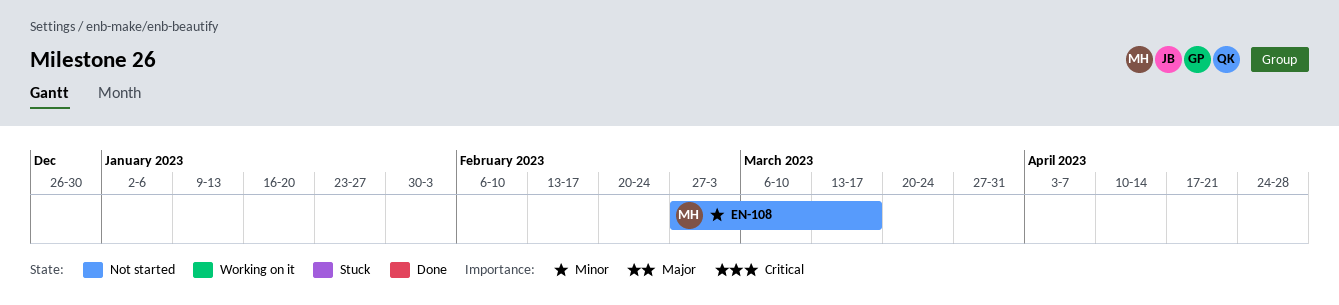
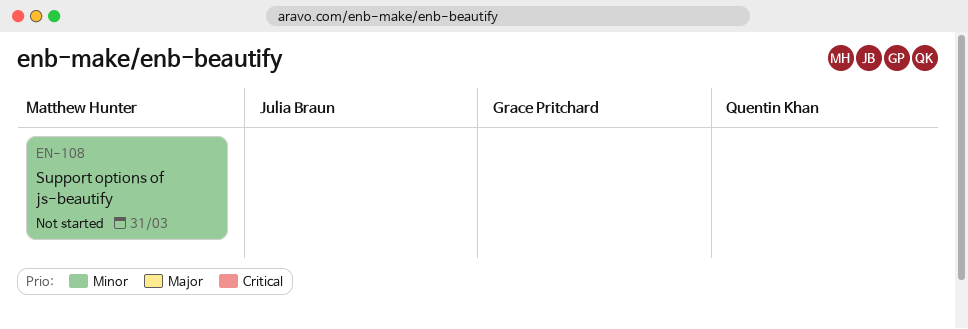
EN-108, due: Mar 17 -> Mar 31

